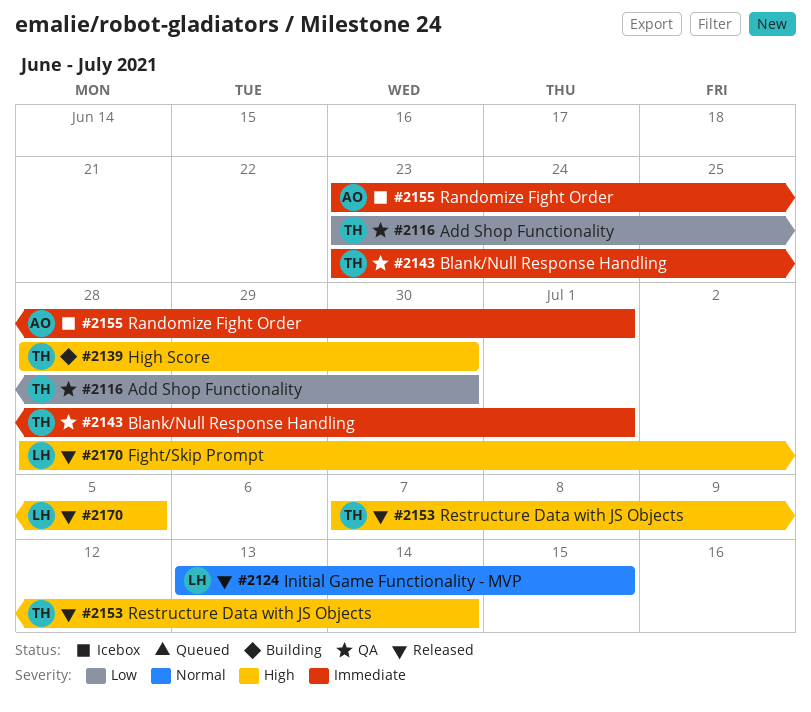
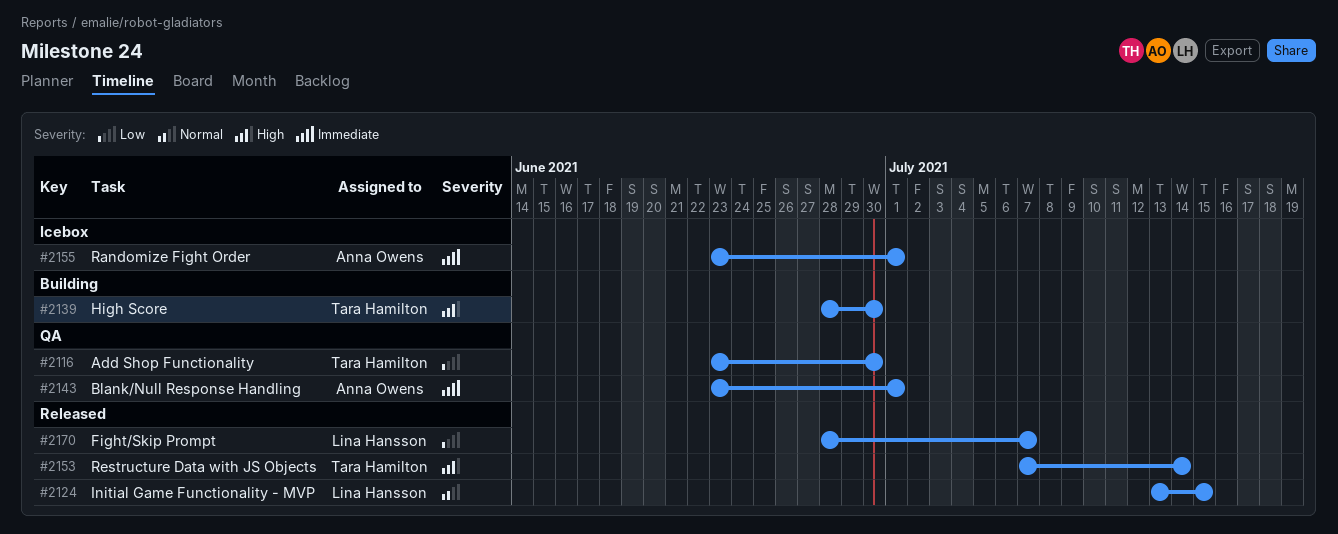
#2143, owner: Tara Hamilton -> Anna Owens
#2170, priority: High -> Low
#2170, due: Jul 5 -> Jul 7

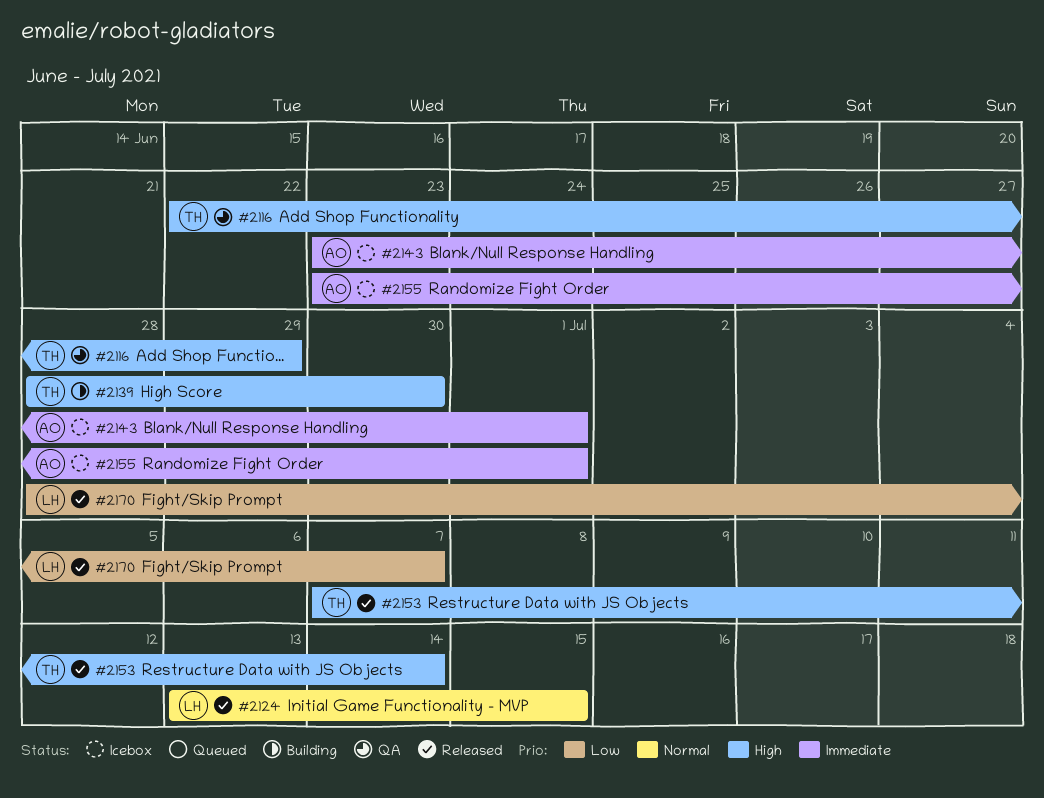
#2116, priority: Low -> High
#2116, start: Jun 23 -> Jun 22
#2116, due: Jun 30 -> Jun 29
#2143, status: QA -> Icebox

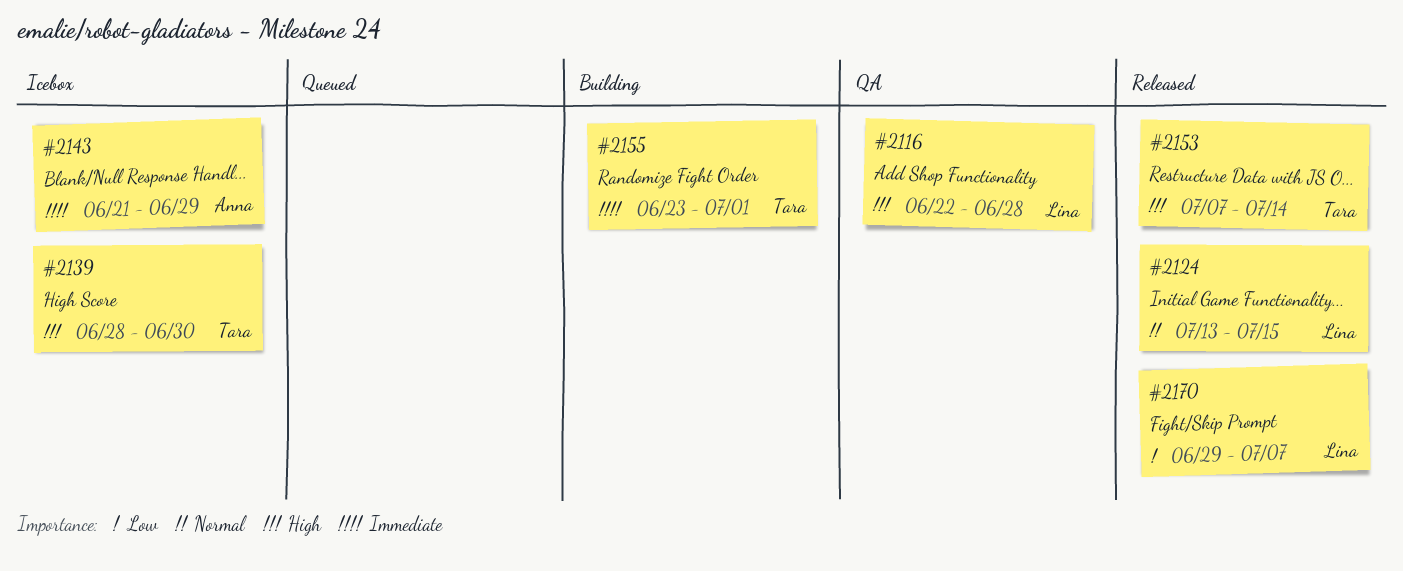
#2116, owner: Tara -> Lina
#2116, due: Jun 29 -> Jun 28
#2139, status: Building -> Icebox
#2143, start: Jun 23 -> Jun 21
#2143, due: Jul 1 -> Jun 29
#2155, status: Icebox -> Building
#2155, owner: Anna -> Tara
#2170, start: Jun 28 -> Jun 29

